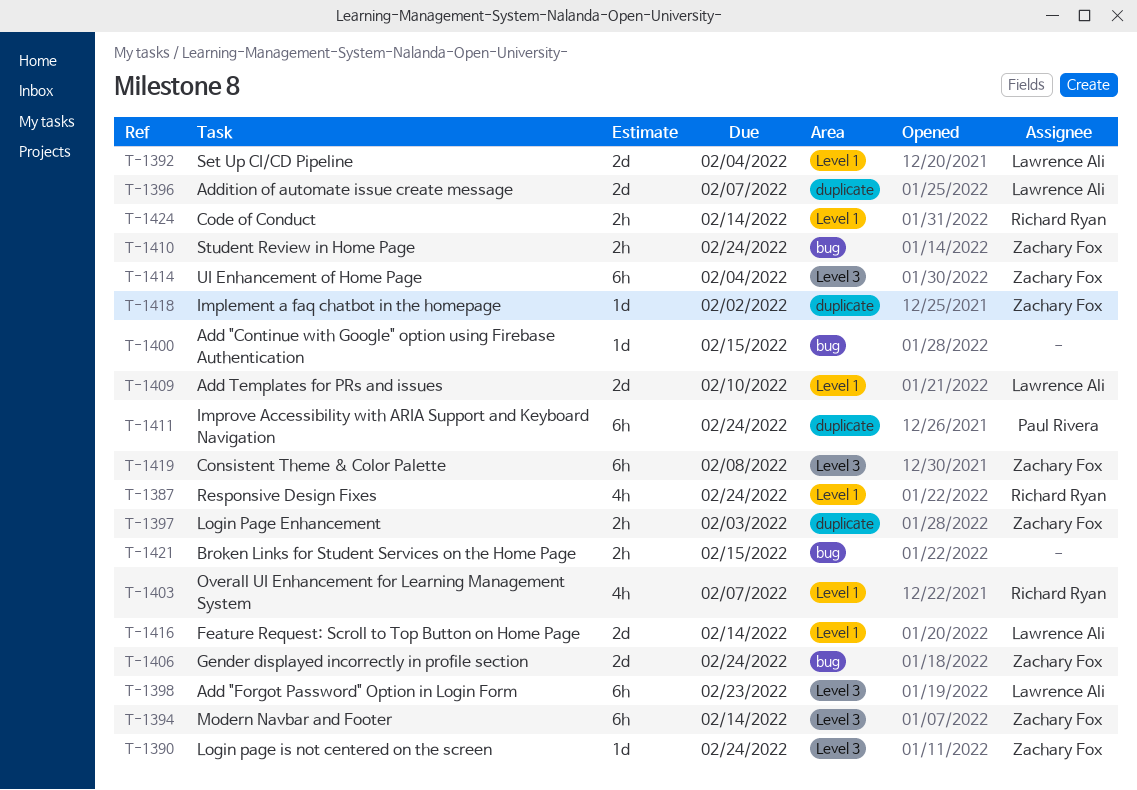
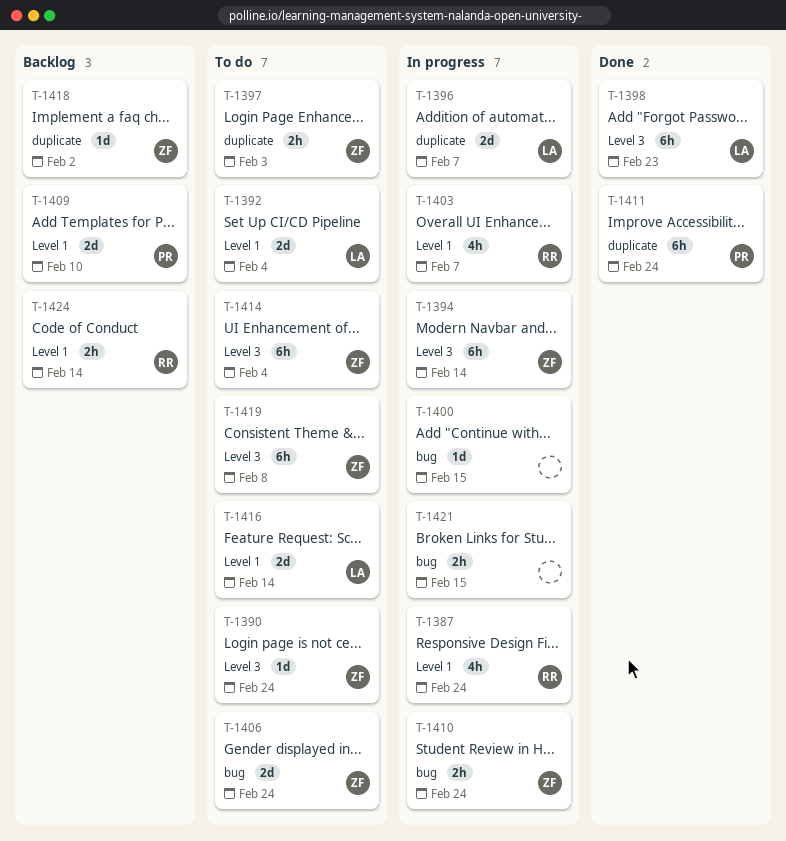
T-1409, owner: Lawrence Ali -> Paul Rivera

